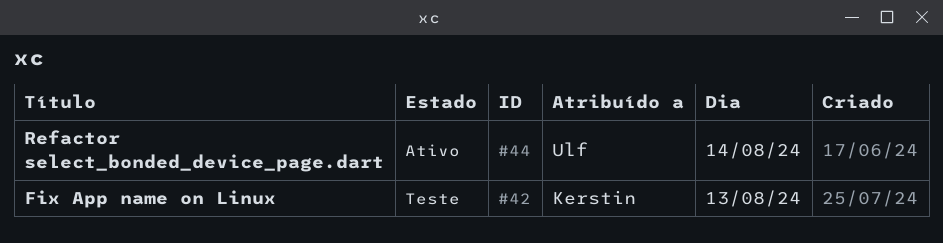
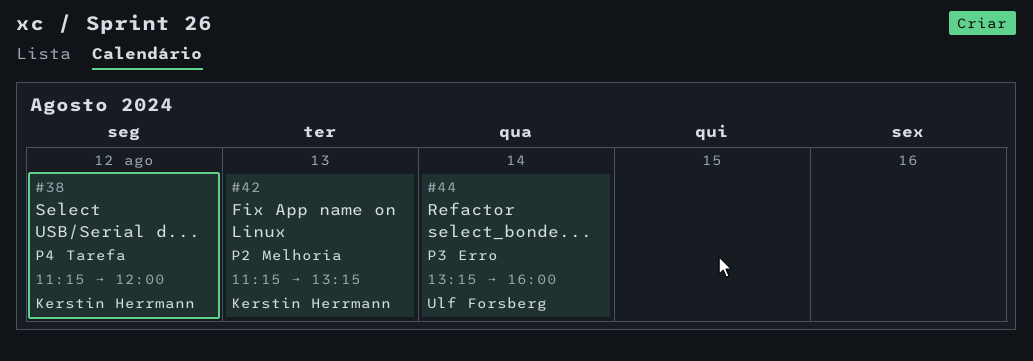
#38: none -> present

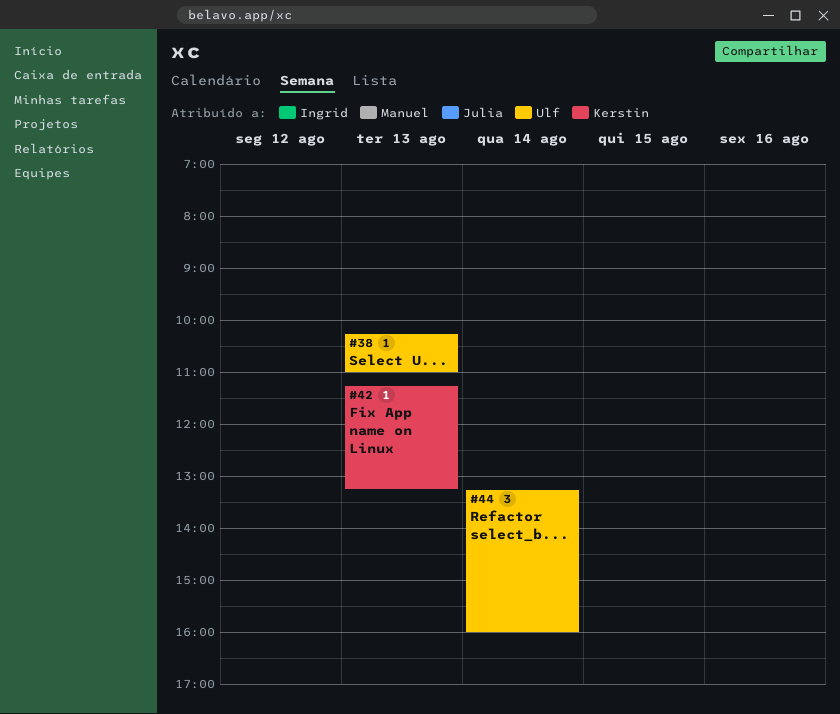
#38, owner: Kerstin Herrmann -> Ulf Forsberg
#38, day: Aug 12 -> Aug 13
#38, begins: 11:15 -> 10:15
#38, ends: 12:00 -> 11:00

